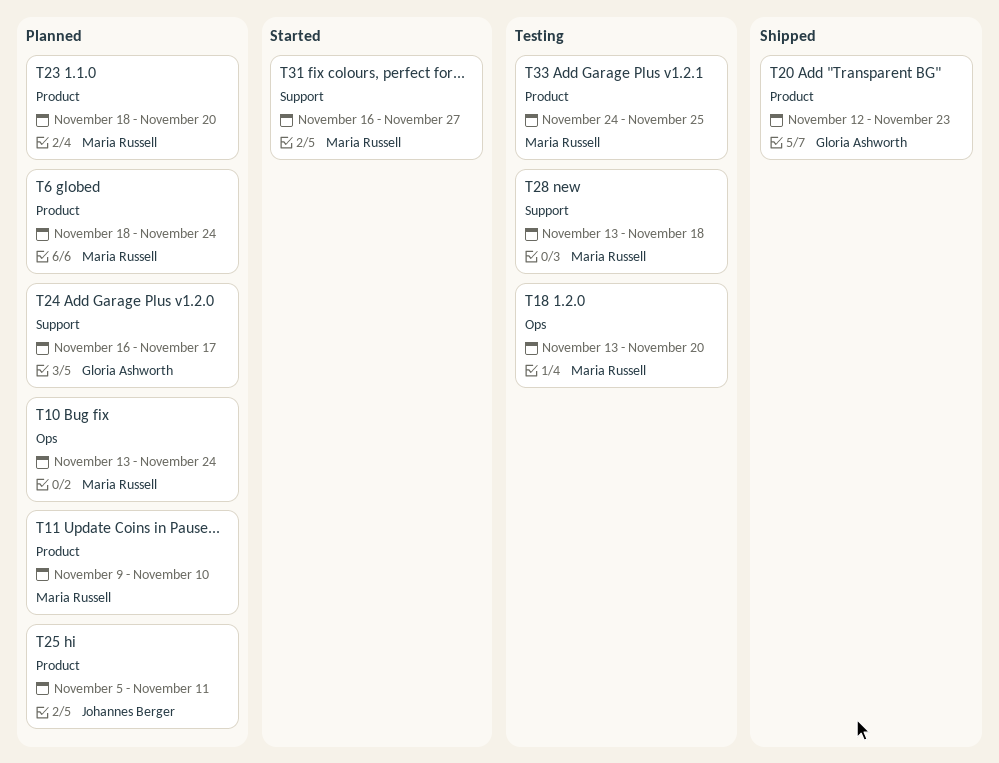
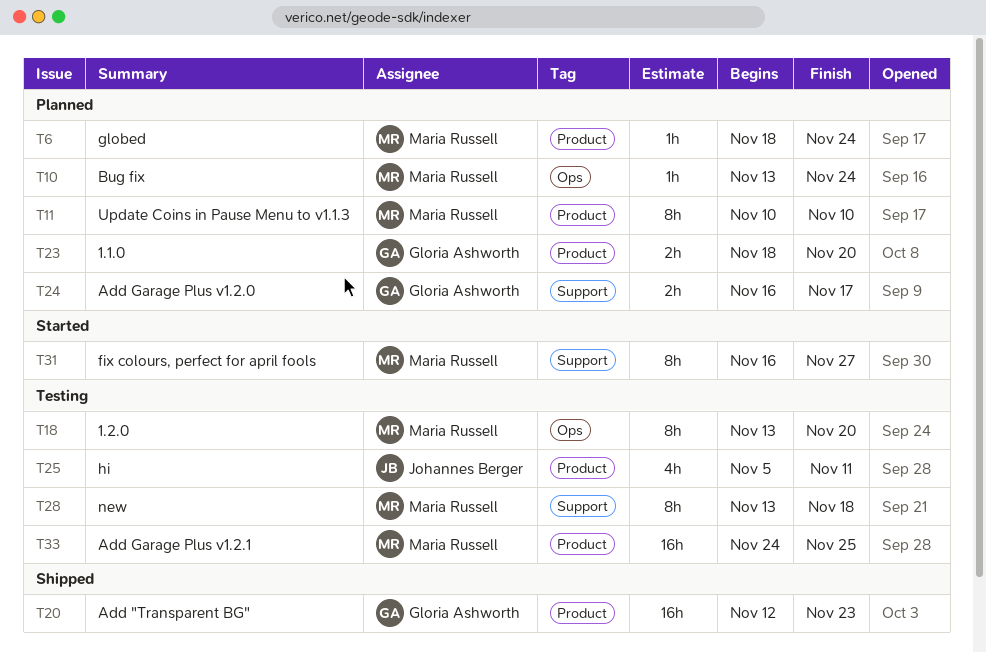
T11, start: Nov 9 -> Nov 10
T23, owner: Maria Russell -> Gloria Ashworth
T25, status: Planned -> Testing

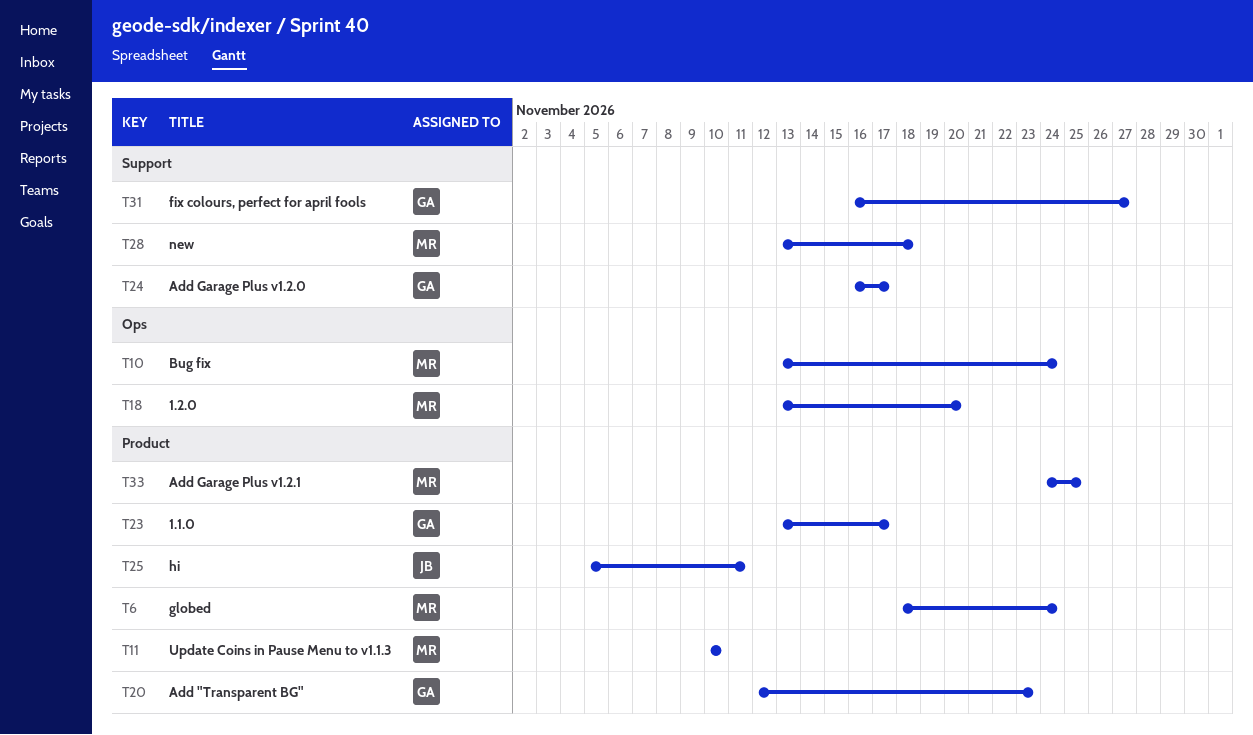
T23, start: Nov 18 -> Nov 13
T23, due: Nov 20 -> Nov 17
T31, owner: Maria Russell -> Gloria Ashworth

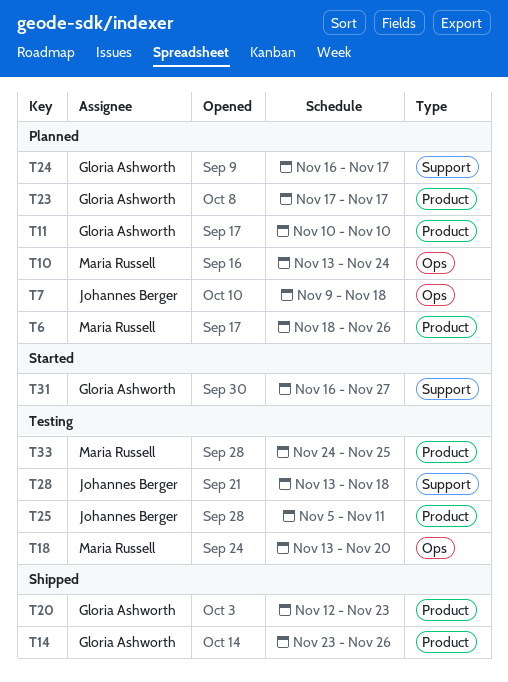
T6, due: Nov 24 -> Nov 26
T7: none -> present
T11, owner: Maria Russell -> Gloria Ashworth
T14: none -> present
T23, start: Nov 13 -> Nov 17
T28, owner: Maria Russell -> Johannes Berger

